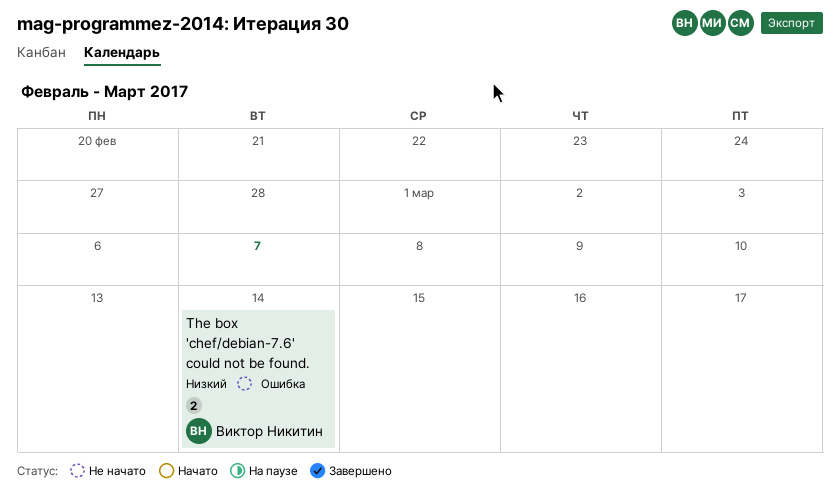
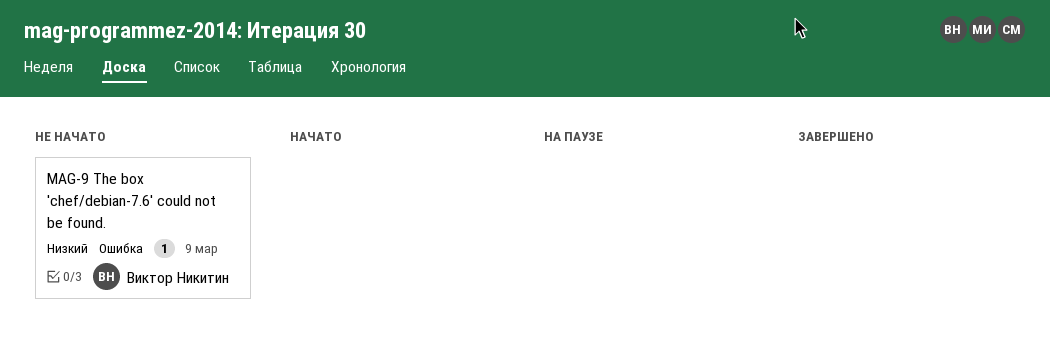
The box 'chef/debian-7.6' could not be found., estimate: 2 -> 1
The box 'chef/debian-7.6' could not be found., due: Mar 14 -> Mar 9

